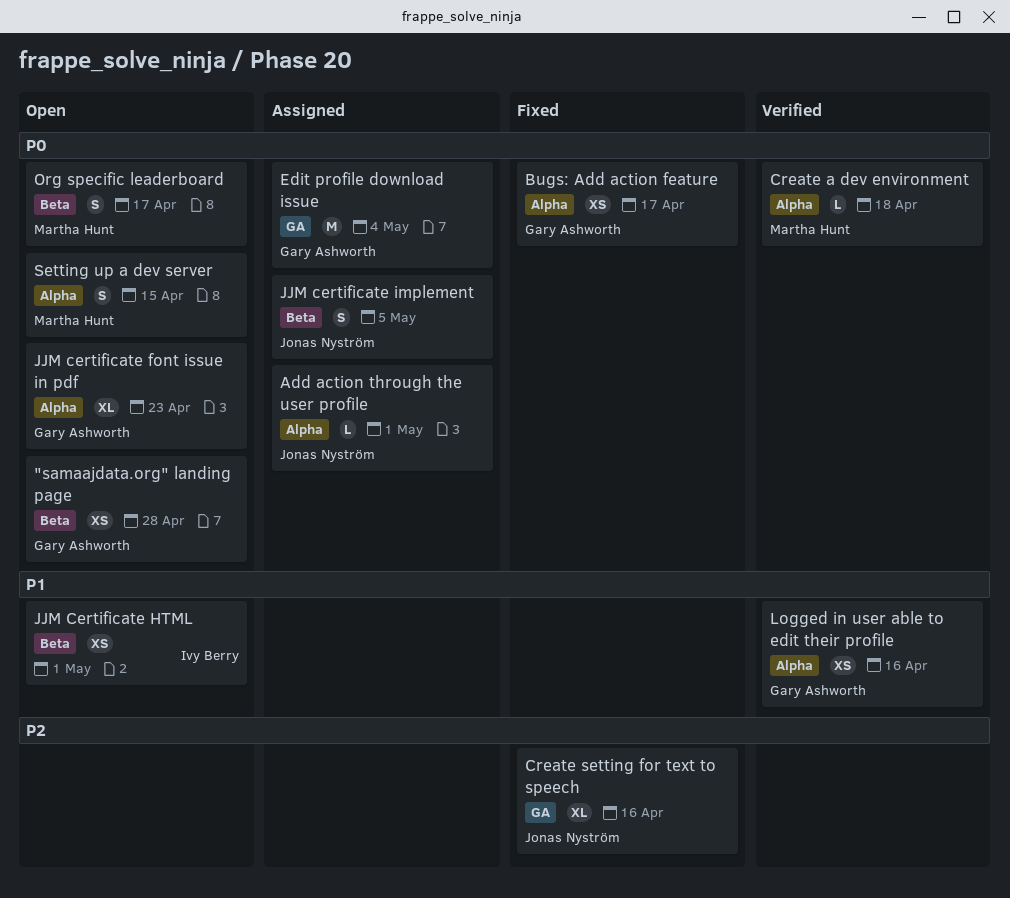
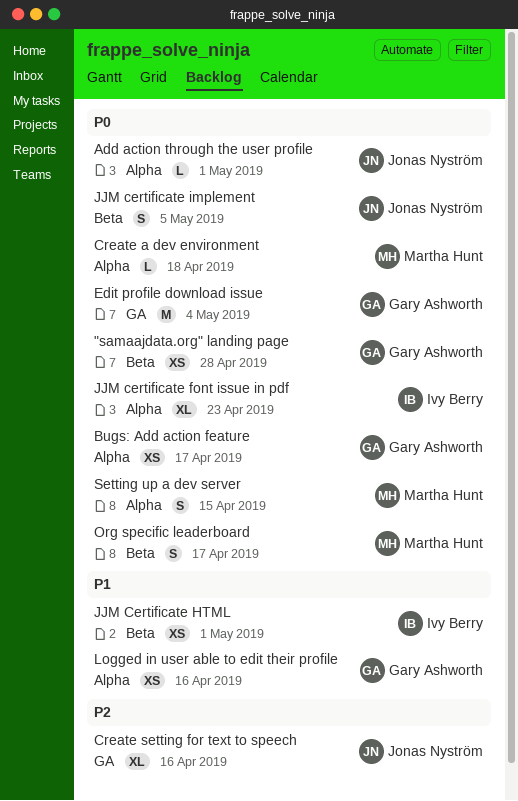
JJM certificate font issue in pdf, owner: Gary Ashworth -> Ivy Berry

